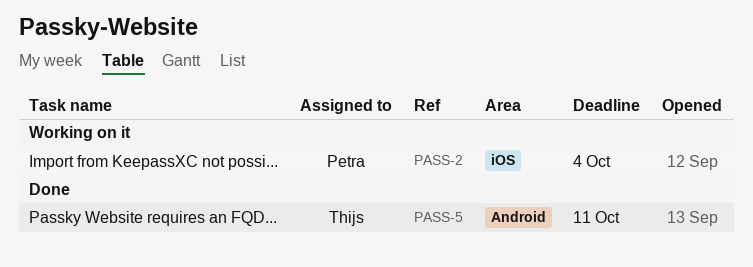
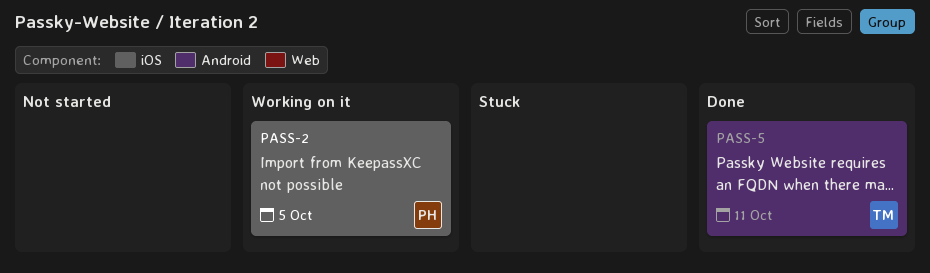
PASS-2, due: Oct 4 -> Oct 5

